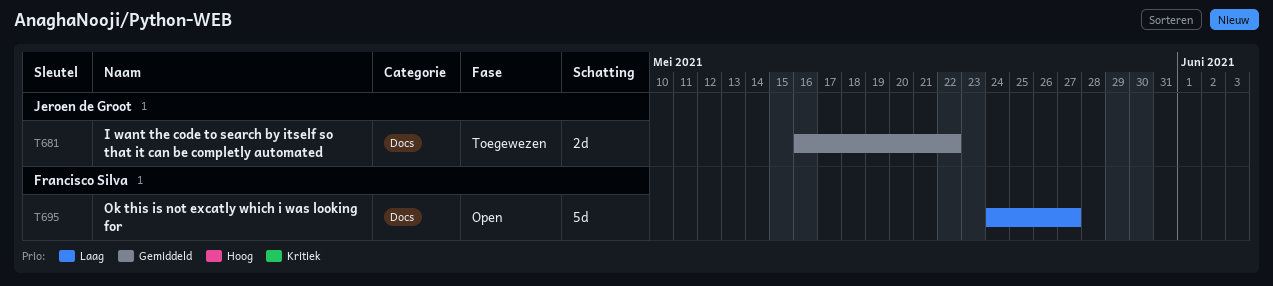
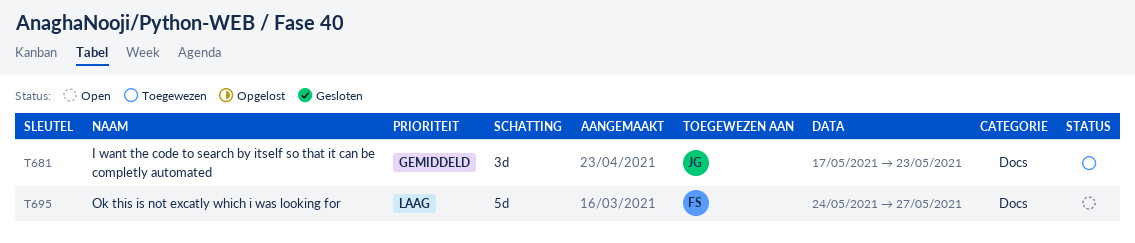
T681, estimate: 2d -> 3d
T681, start: May 16 -> May 17
T681, due: May 22 -> May 23

